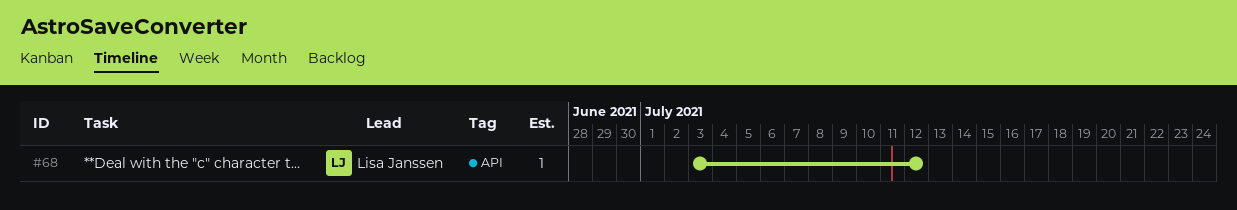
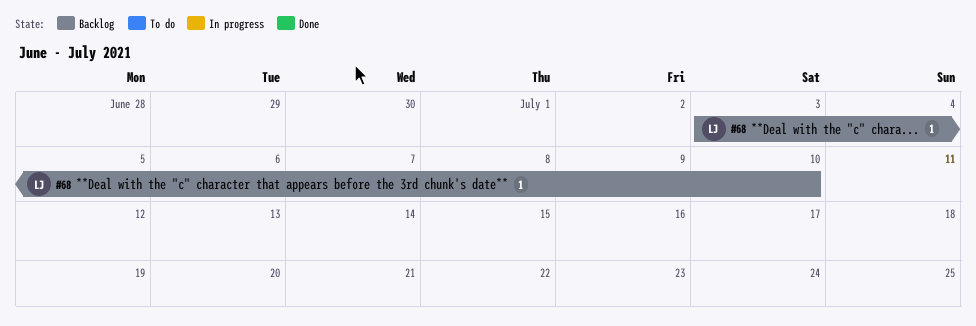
#68, due: Jul 12 -> Jul 10

